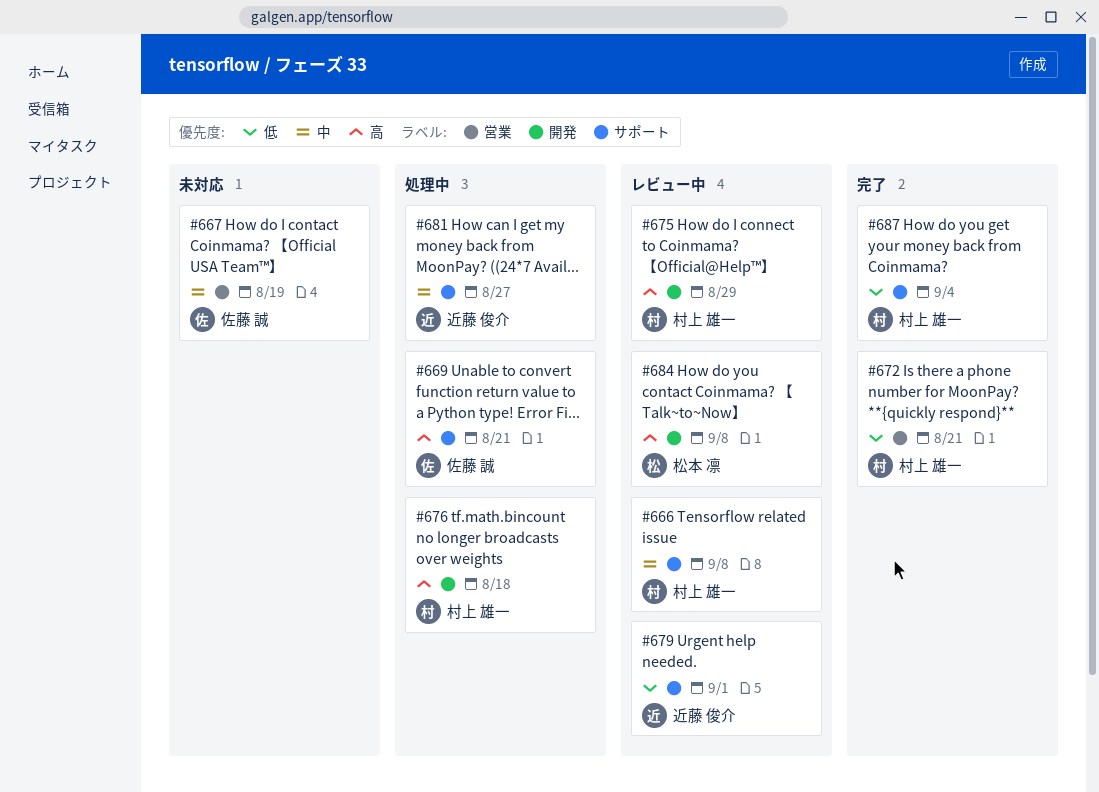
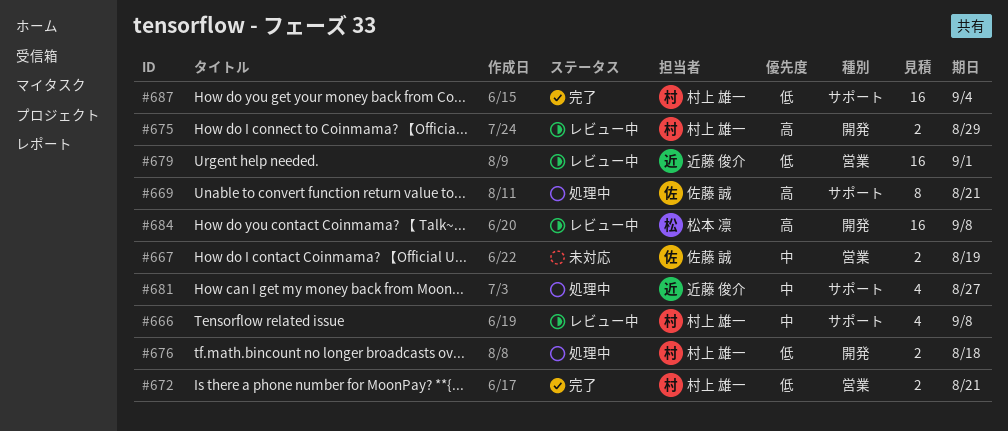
#676, priority: 高 -> 低
#679, label: サポート -> 営業

